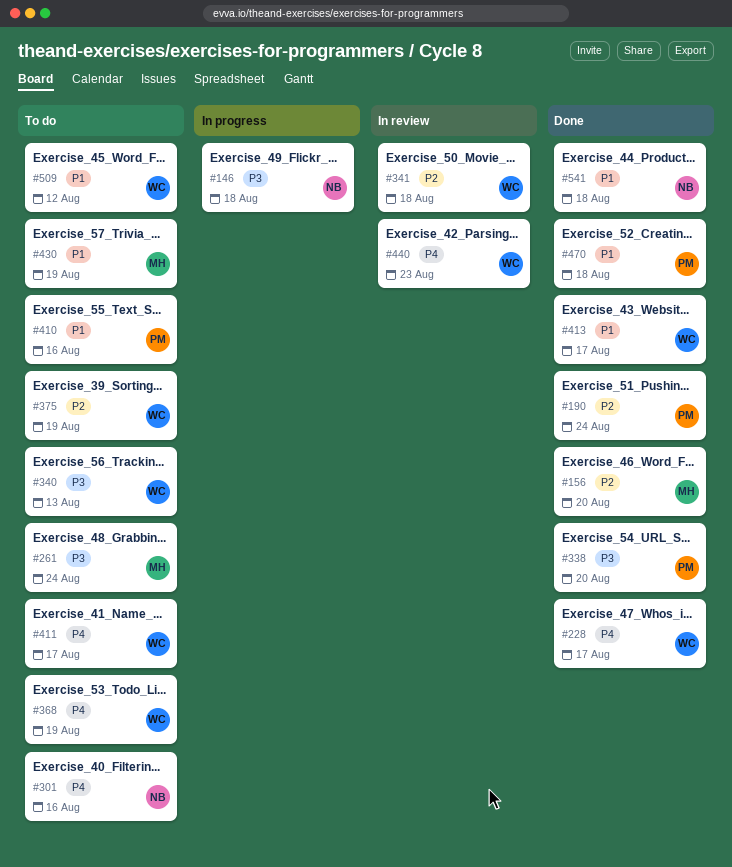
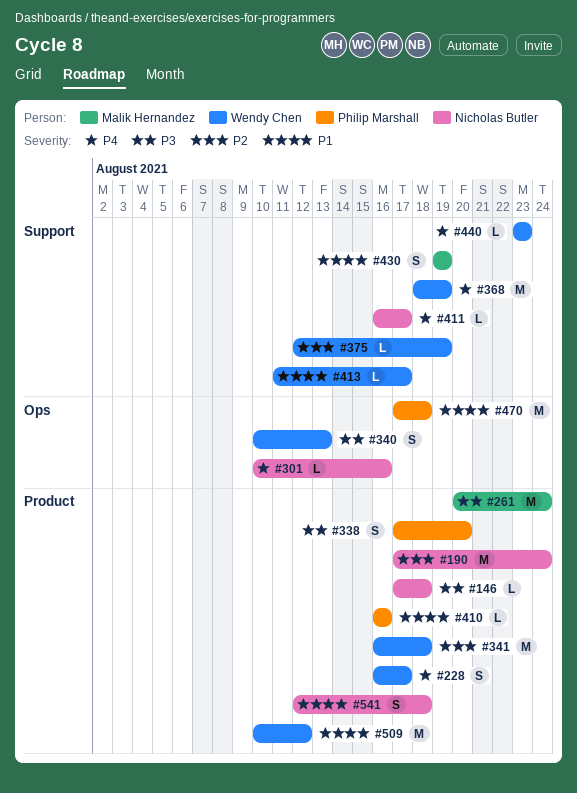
#156: present -> none
#190, owner: Philip Marshall -> Nicholas Butler
#411, owner: Wendy Chen -> Nicholas Butler

